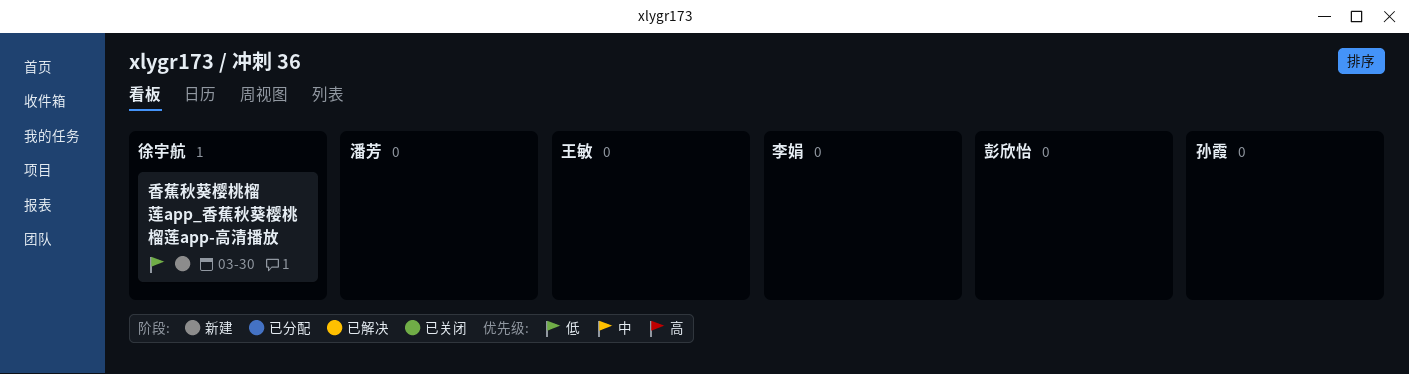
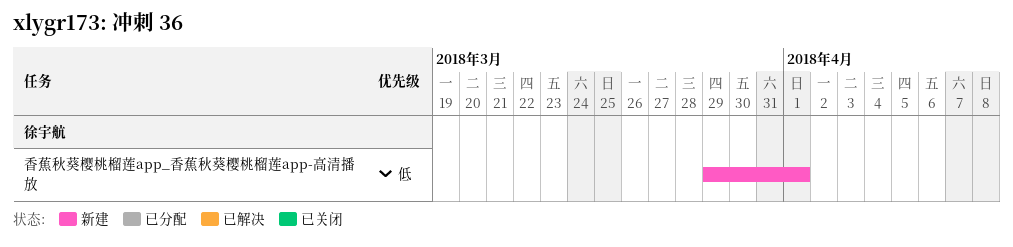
香蕉秋葵樱桃榴莲app_香蕉秋葵樱桃榴莲app-高清播放, due: Mar 30 -> Apr 1

